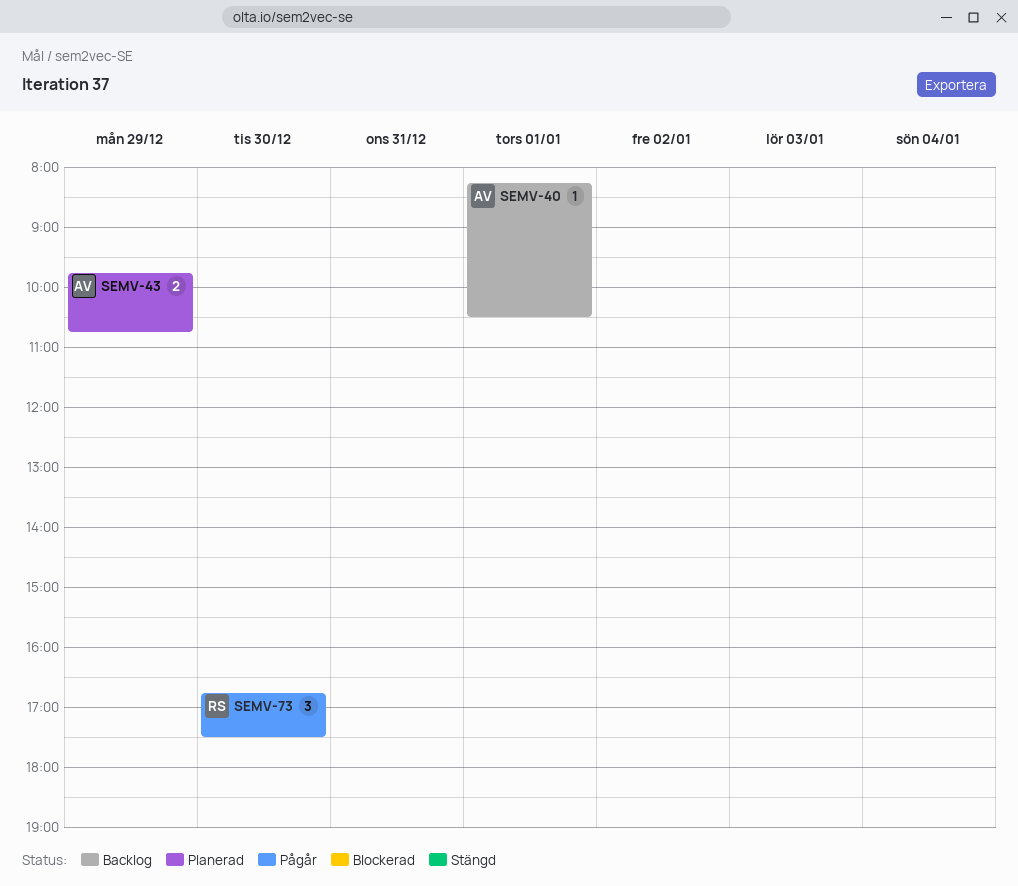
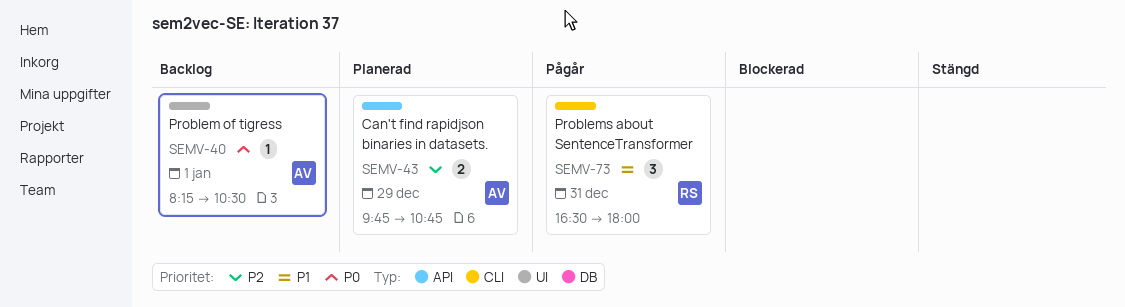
SEMV-73, day: Dec 30 -> Dec 31
SEMV-73, begins: 16:45 -> 16:30
SEMV-73, ends: 17:30 -> 18:00

